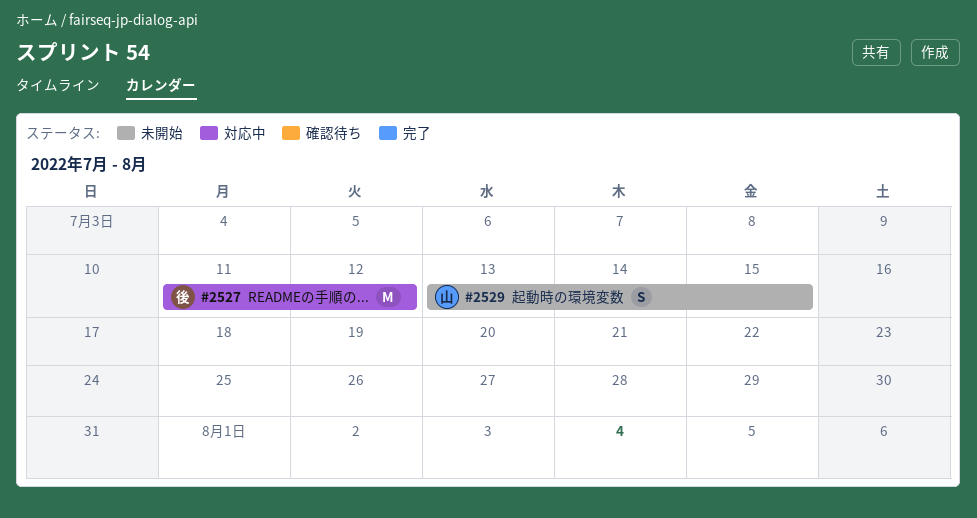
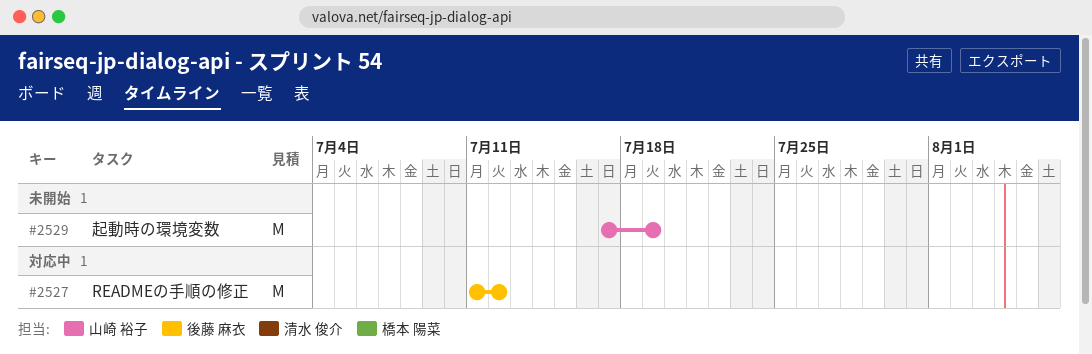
#2529, estimate: S -> M
#2529, start: Jul 13 -> Jul 17
#2529, due: Jul 15 -> Jul 19

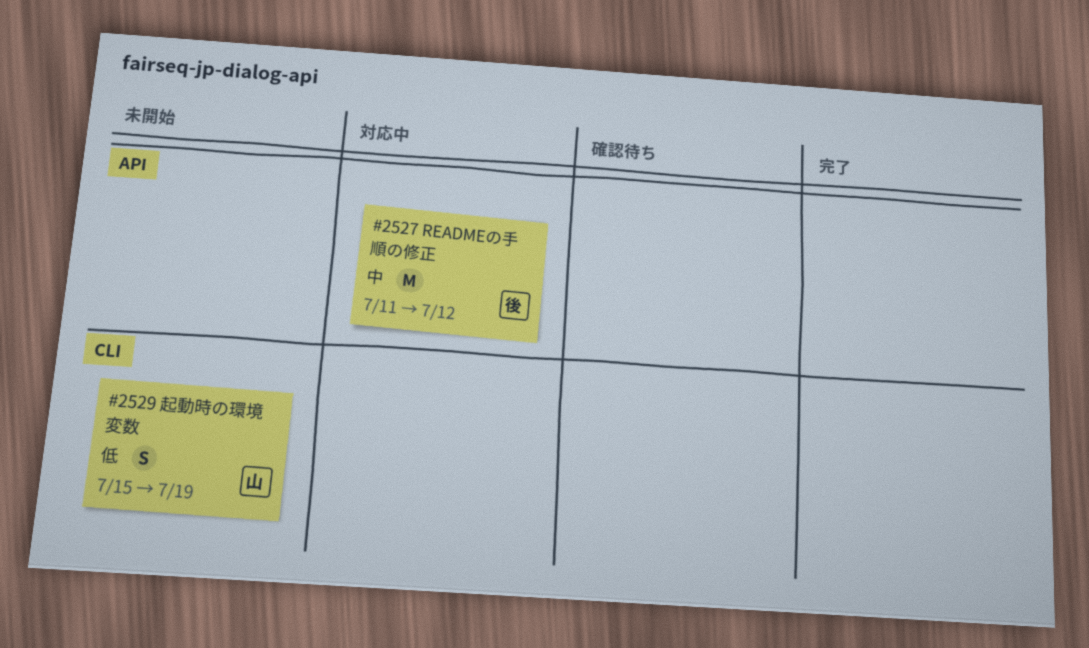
#2529, estimate: M -> S
#2529, start: Jul 17 -> Jul 15

